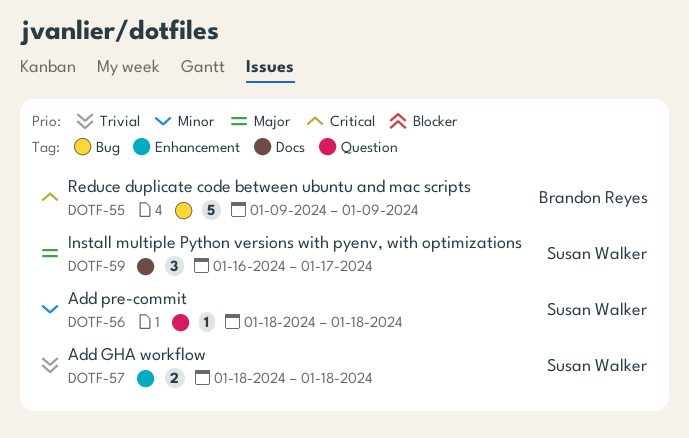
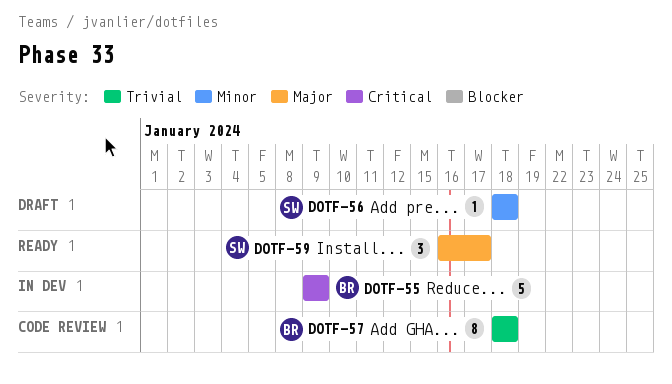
DOTF-57, owner: Susan Walker -> Brandon Reyes
DOTF-57, estimate: 2 -> 8

